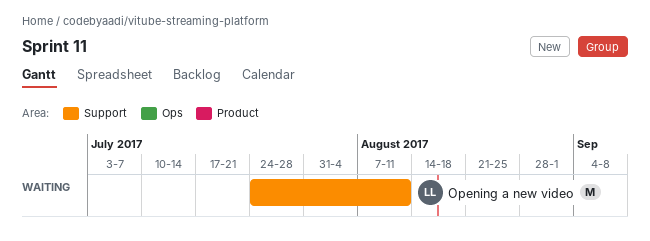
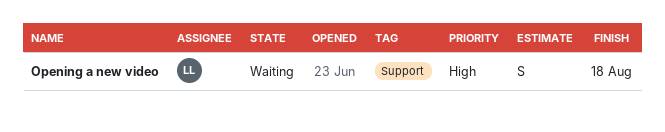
Opening a new video, estimate: M -> S
Opening a new video, due: Aug 11 -> Aug 18

